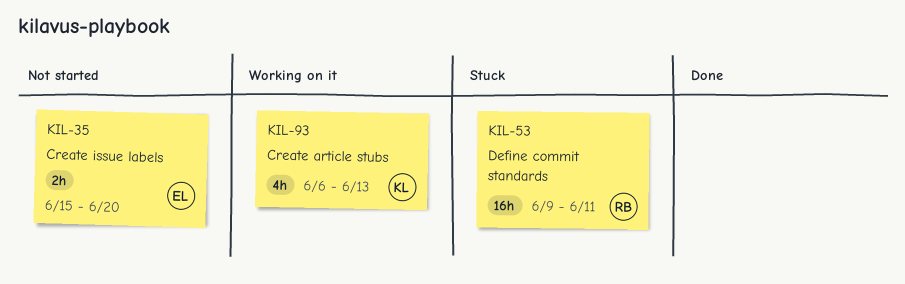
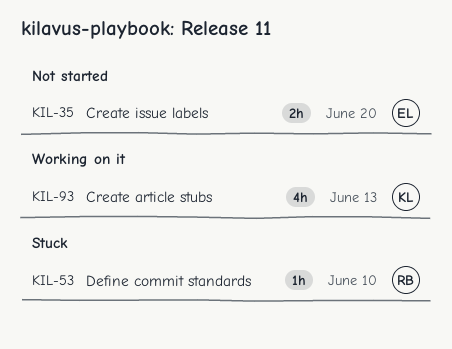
KIL-53, estimate: 16h -> 1h
KIL-53, due: Jun 11 -> Jun 10

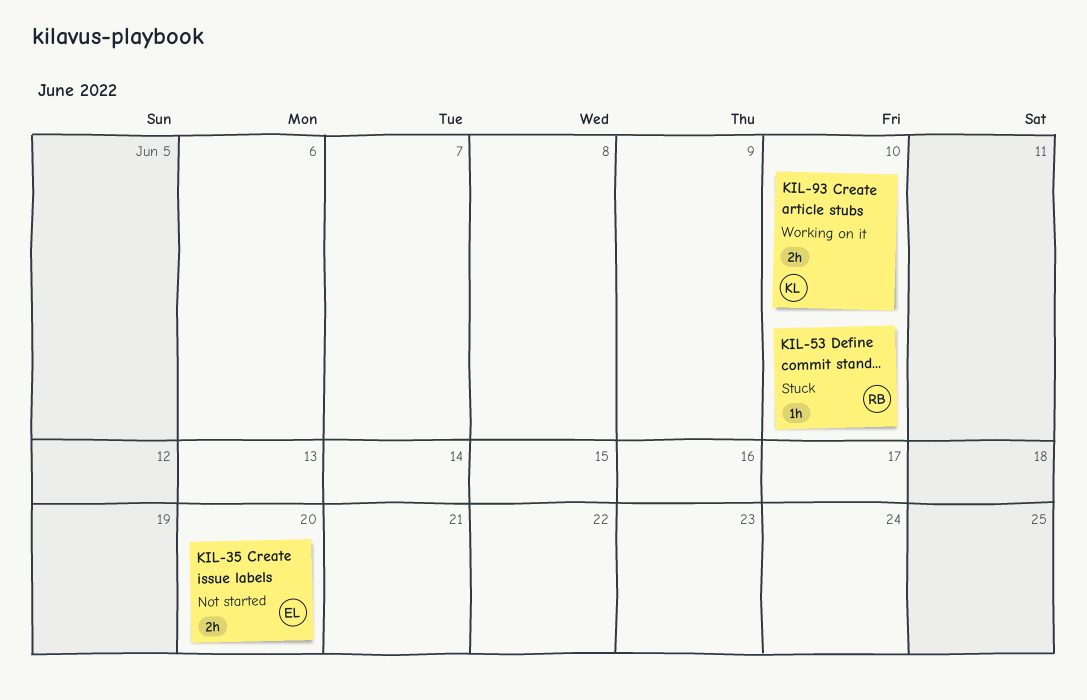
KIL-93, estimate: 4h -> 2h
KIL-93, due: Jun 13 -> Jun 10

